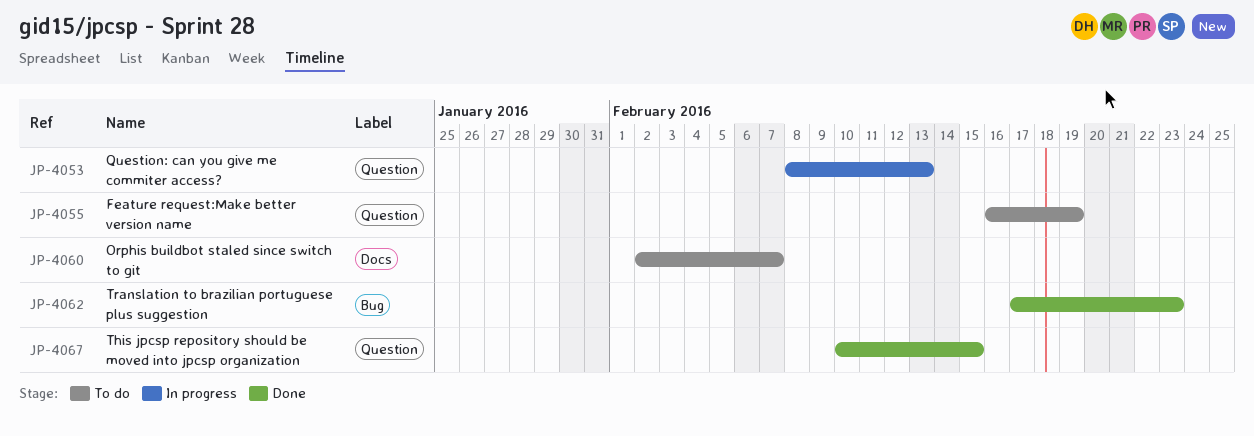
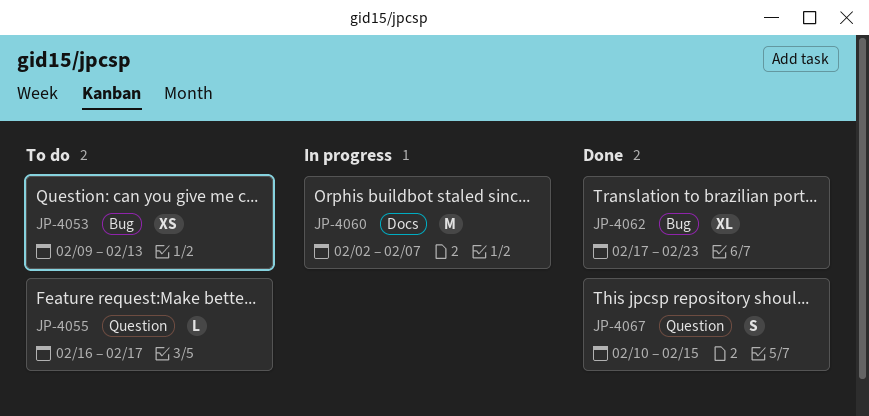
JP-4053, status: In progress -> To do
JP-4053, label: Question -> Bug
JP-4053, start: Feb 8 -> Feb 9
JP-4055, due: Feb 19 -> Feb 17
JP-4060, status: To do -> In progress

